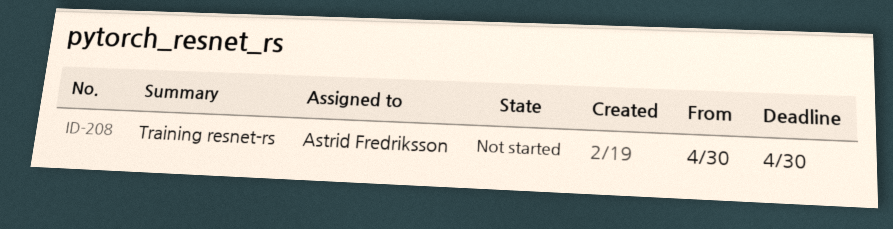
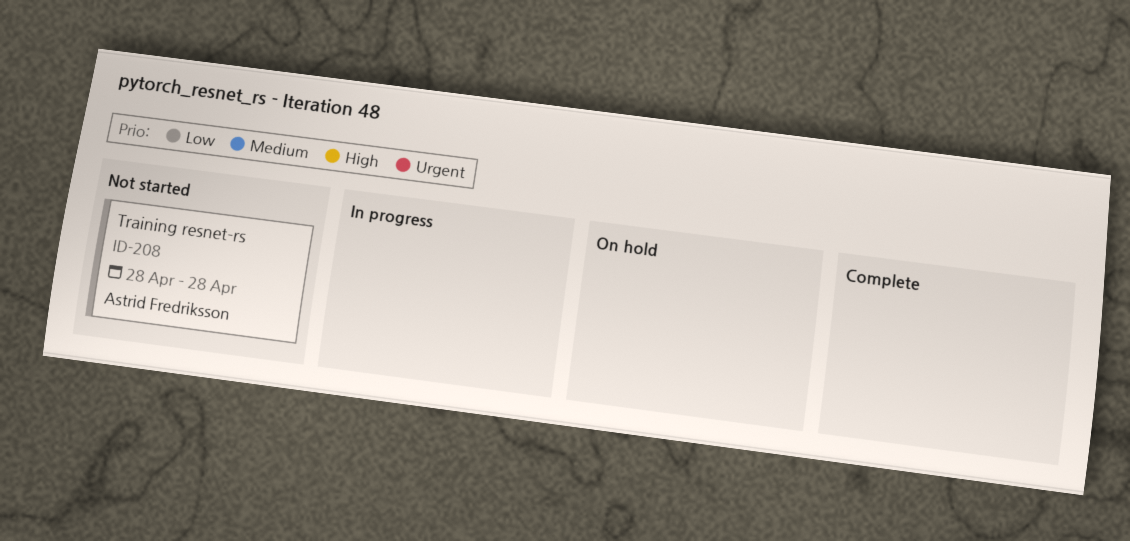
ID-208, start: Apr 30 -> Apr 28
ID-208, due: Apr 30 -> Apr 28

